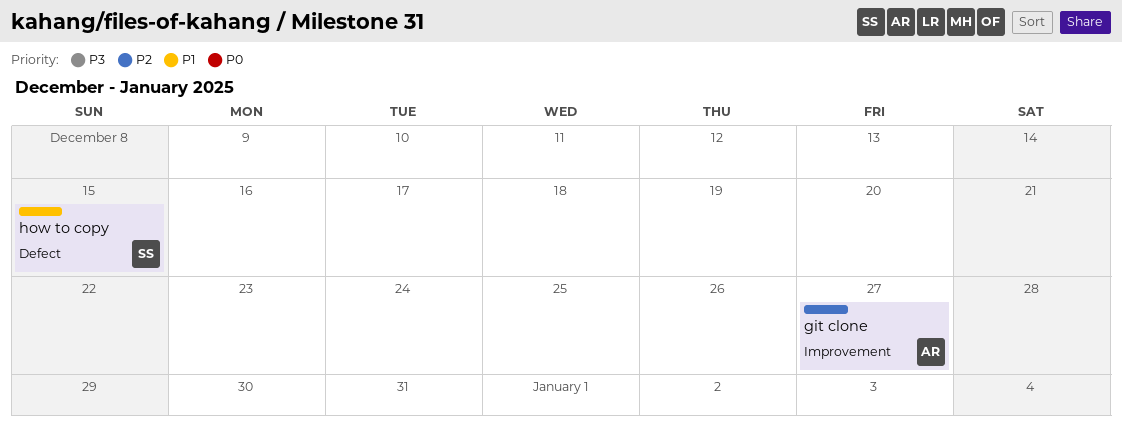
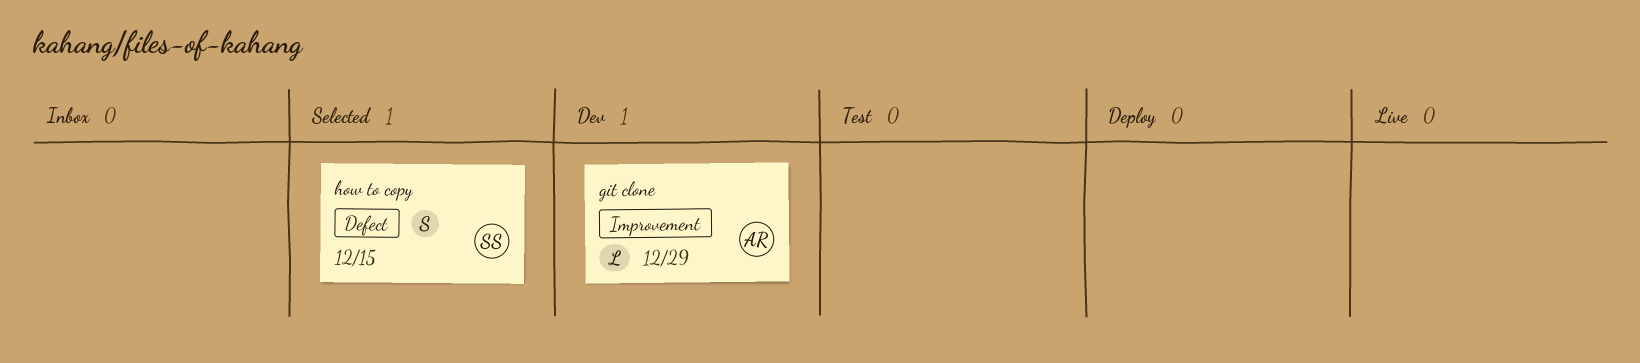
git clone, due: Dec 27 -> Dec 29

